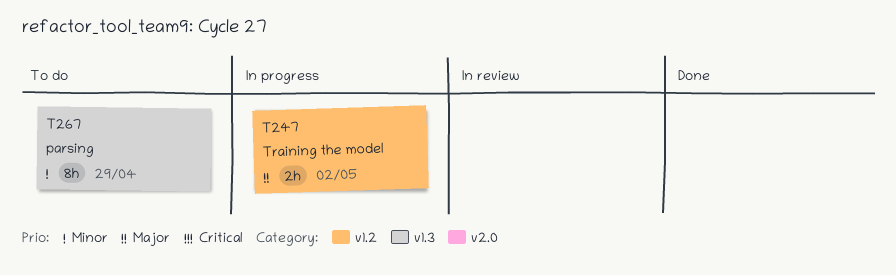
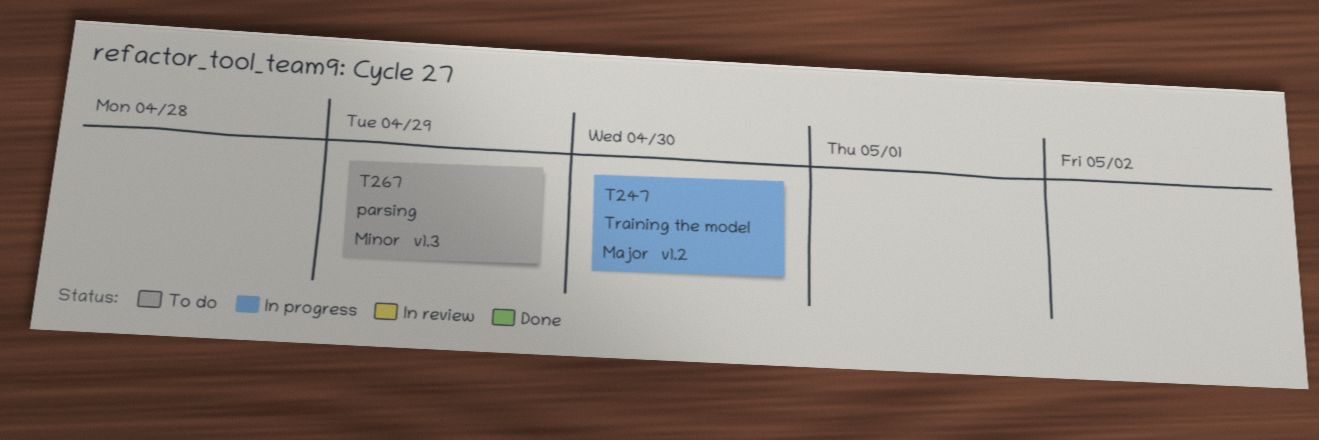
T247, due: May 2 -> Apr 30

